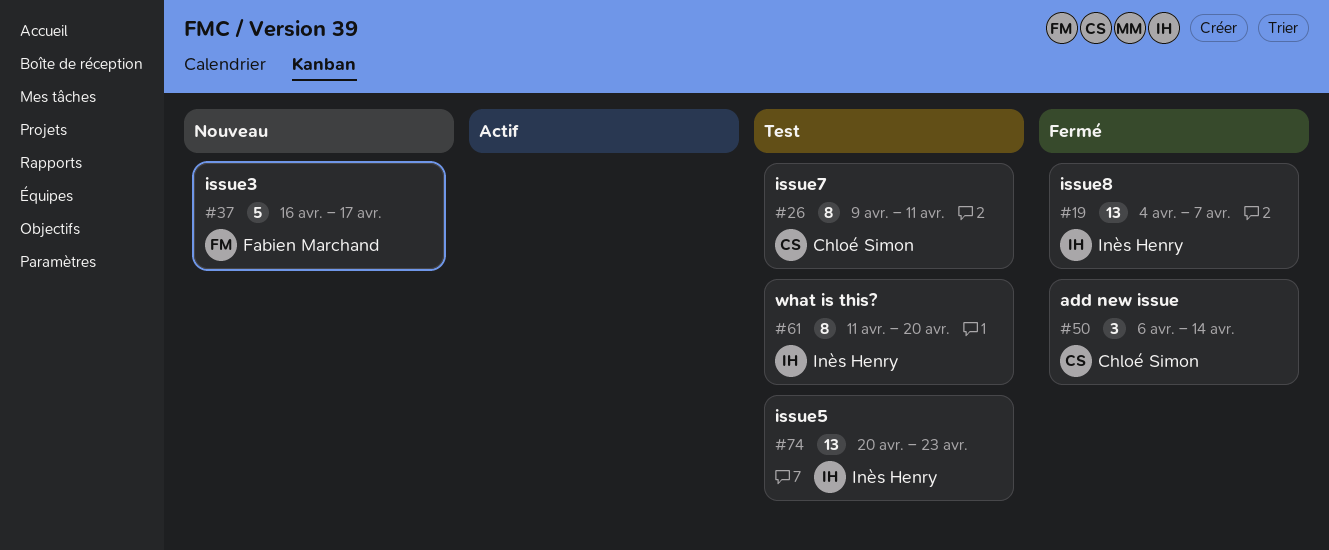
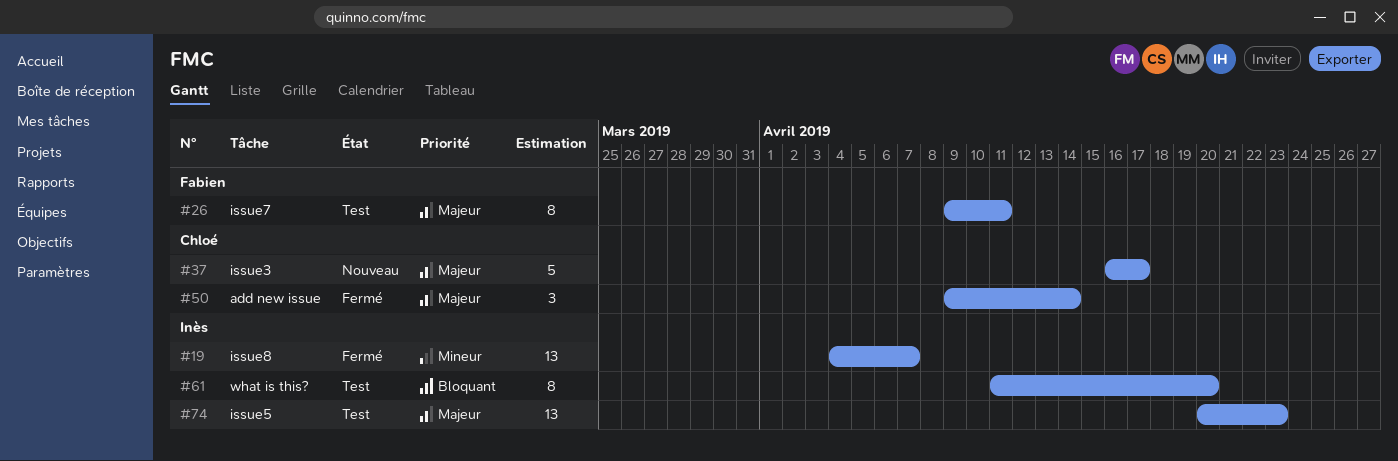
#26, owner: Chloé Simon -> Fabien Marchand
#37, owner: Fabien Marchand -> Chloé Simon
#50, start: Apr 6 -> Apr 9

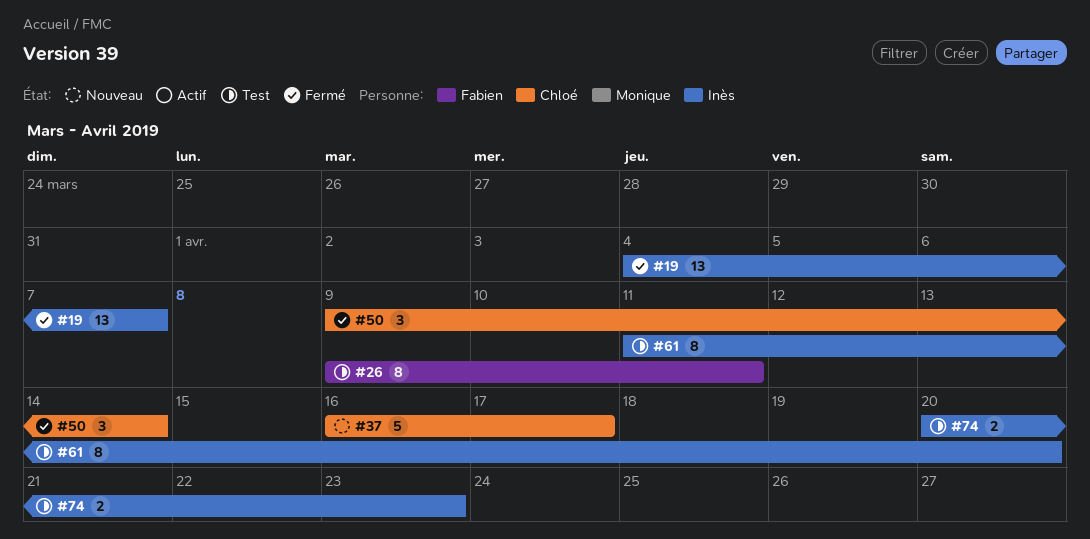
#74, estimate: 13 -> 2

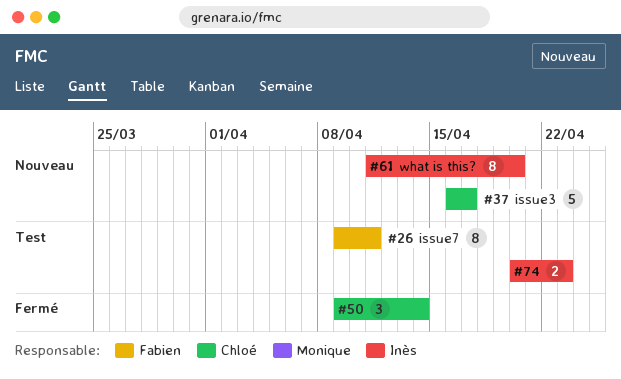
#19: present -> none
#61, status: Test -> Nouveau

